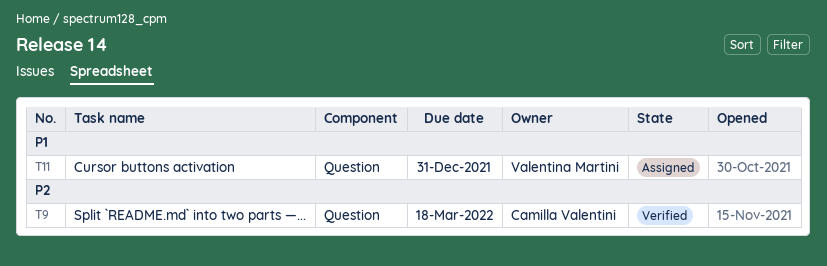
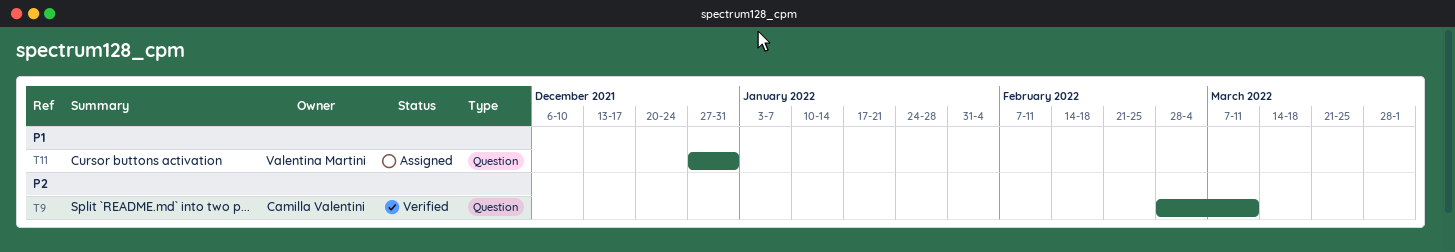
T9, due: Mar 18 -> Mar 11

